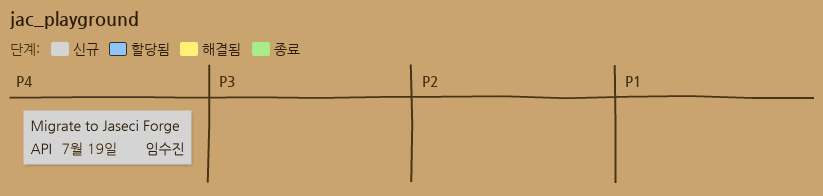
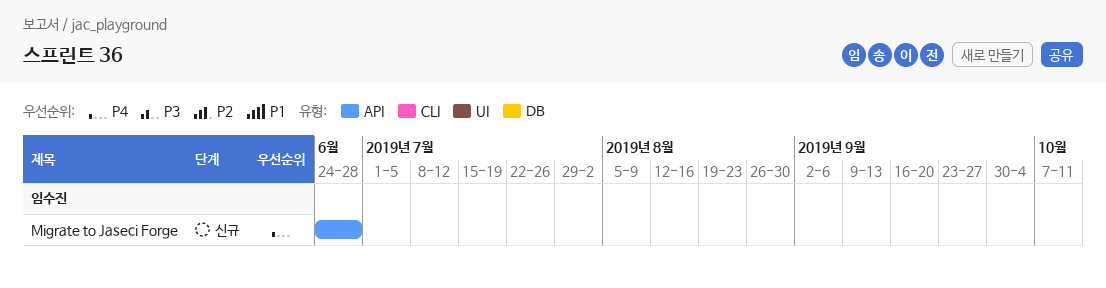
Migrate to Jaseci Forge, due: Jul 19 -> Jun 28

